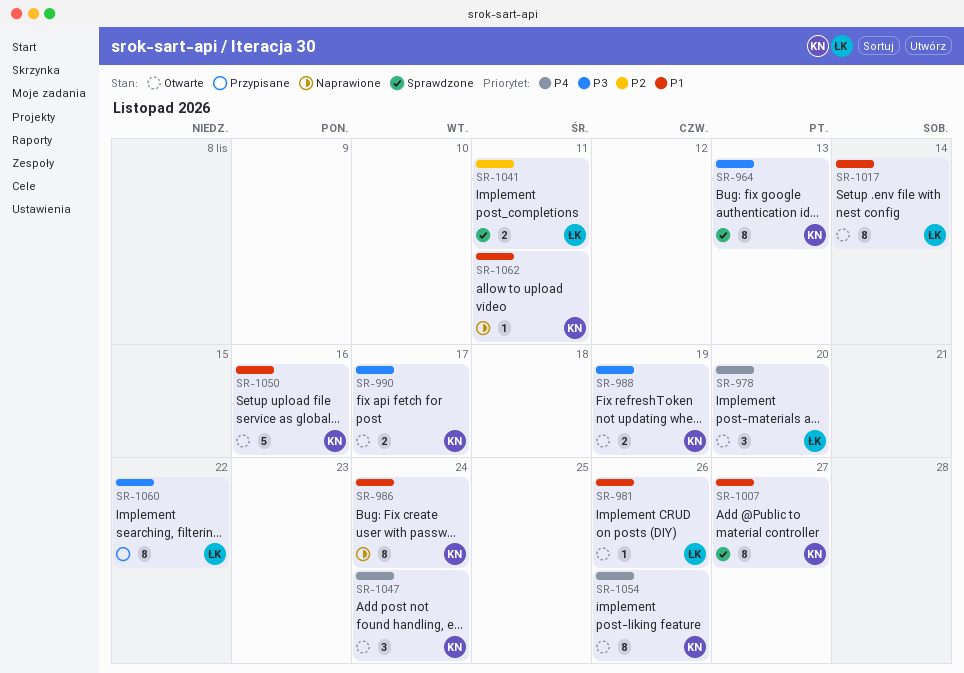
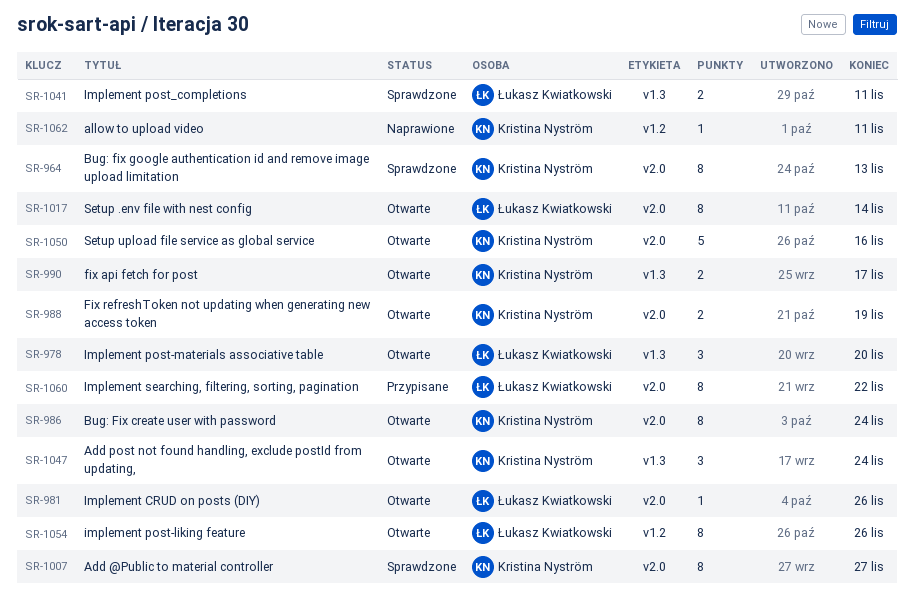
SR-986, status: Naprawione -> Otwarte
SR-1054, owner: Kristina Nyström -> Łukasz Kwiatkowski

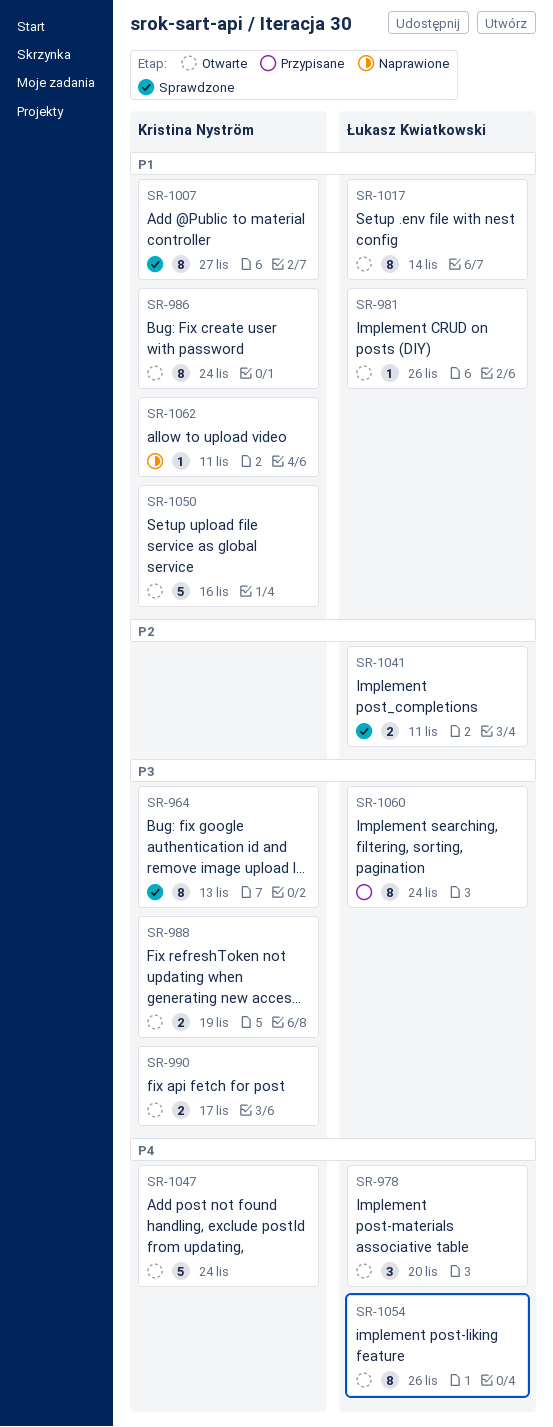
SR-1047, estimate: 3 -> 5
SR-1060, due: Nov 22 -> Nov 24

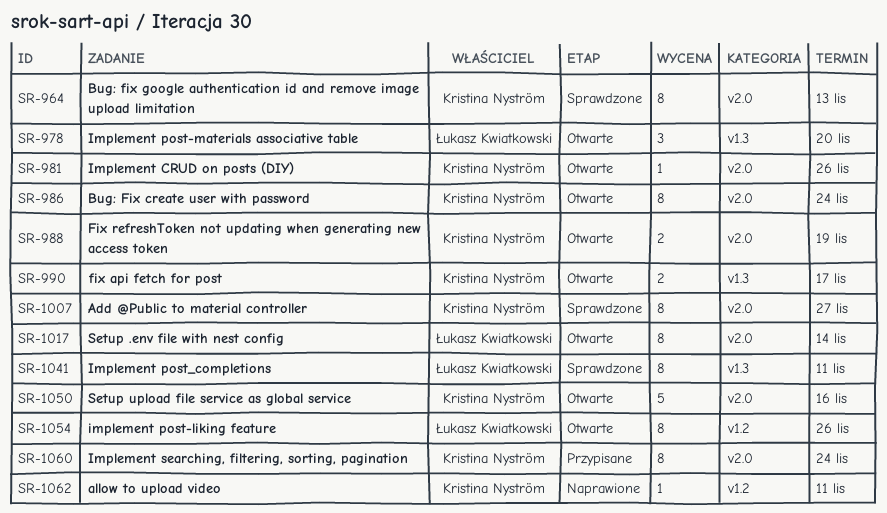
SR-981, owner: Łukasz Kwiatkowski -> Kristina Nyström
SR-1041, estimate: 2 -> 8
SR-1047: present -> none
SR-1060, owner: Łukasz Kwiatkowski -> Kristina Nyström

